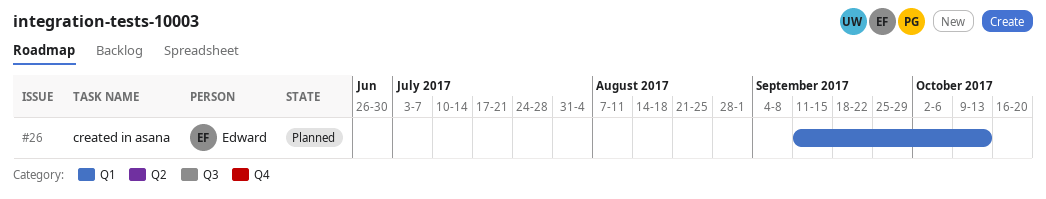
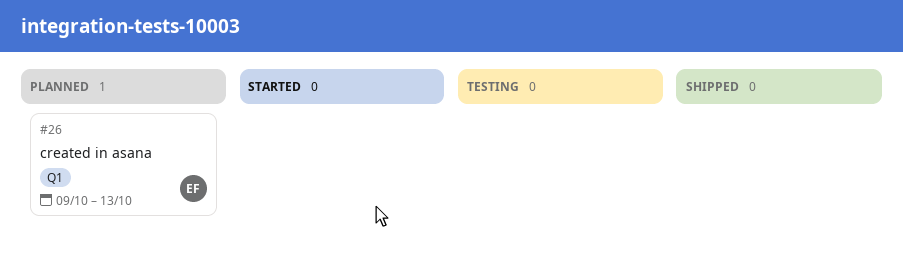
#26, start: Sep 11 -> Oct 9

